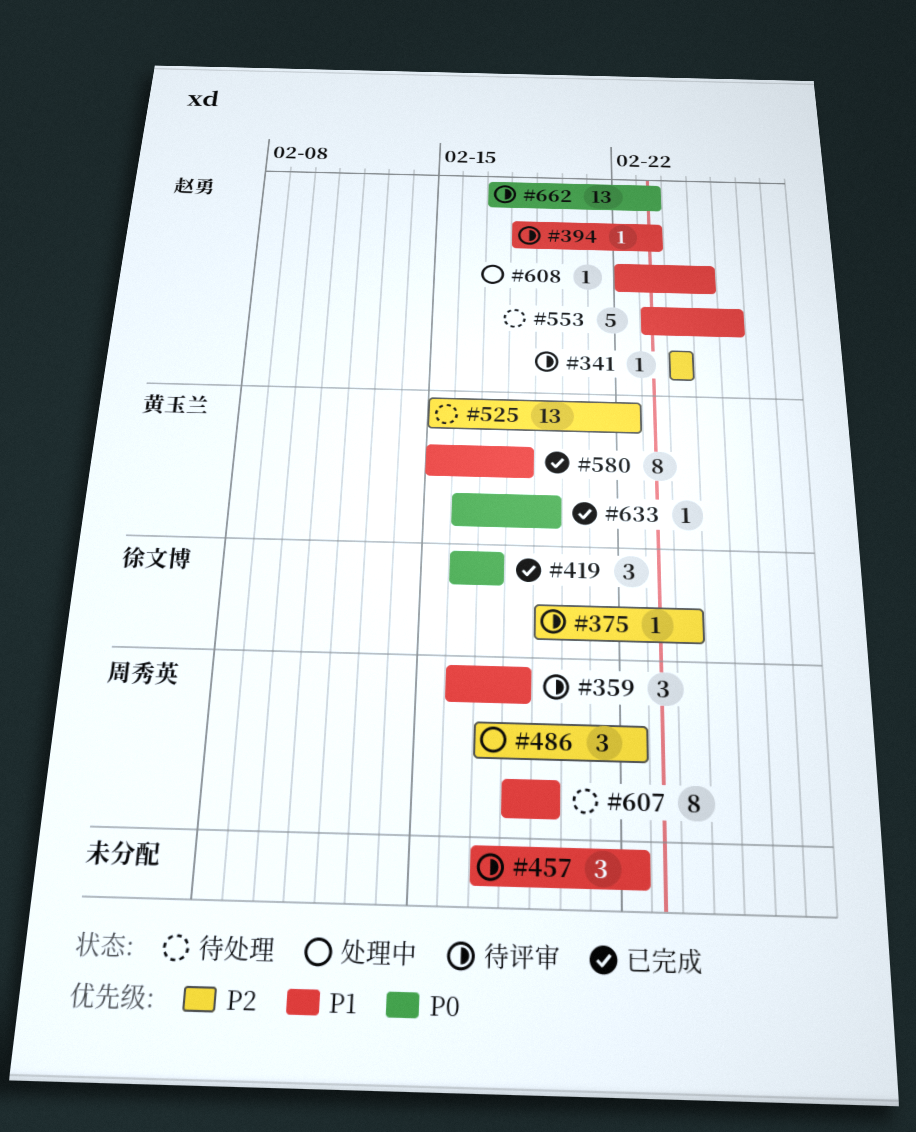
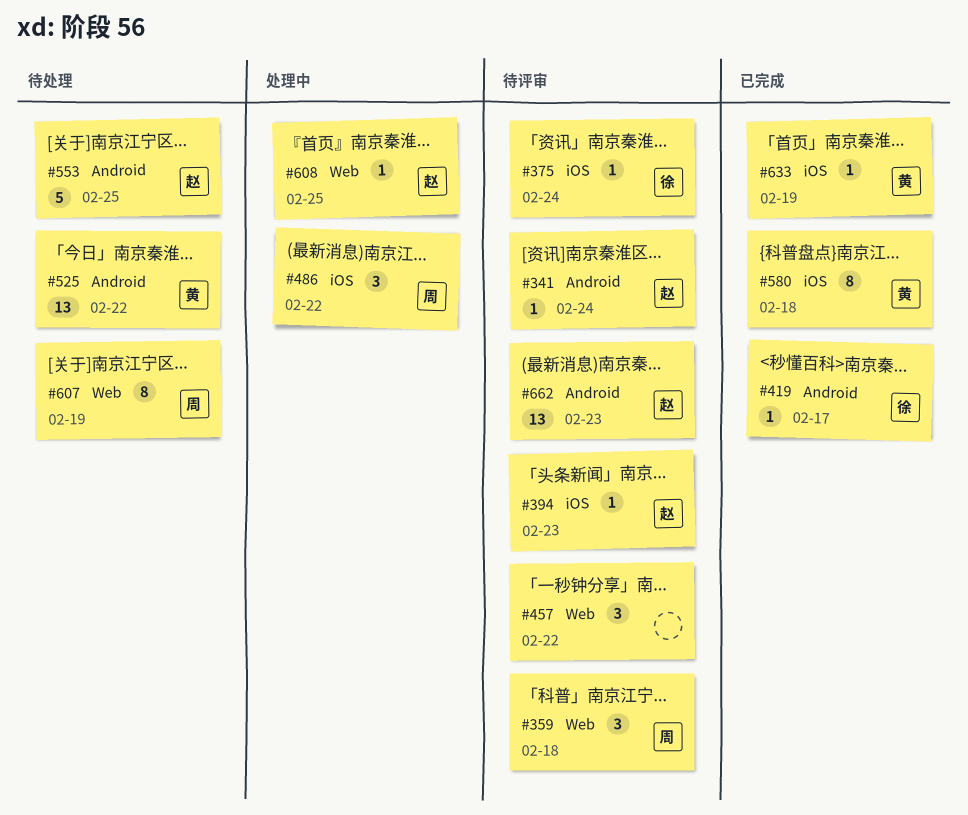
#419, estimate: 3 -> 1
#553, due: Feb 26 -> Feb 25

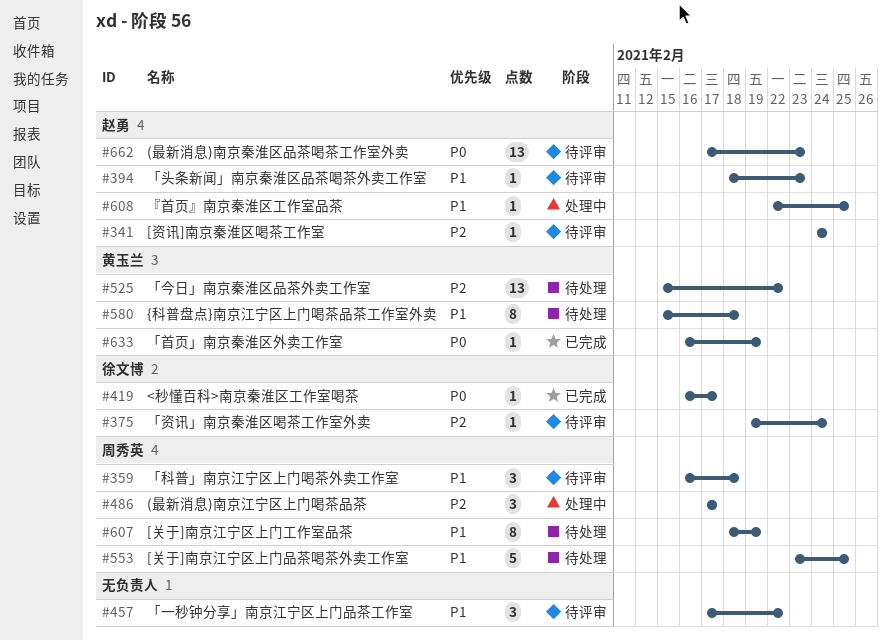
#486, due: Feb 22 -> Feb 17
#553, owner: 赵勇 -> 周秀英
#580, status: 已完成 -> 待处理

